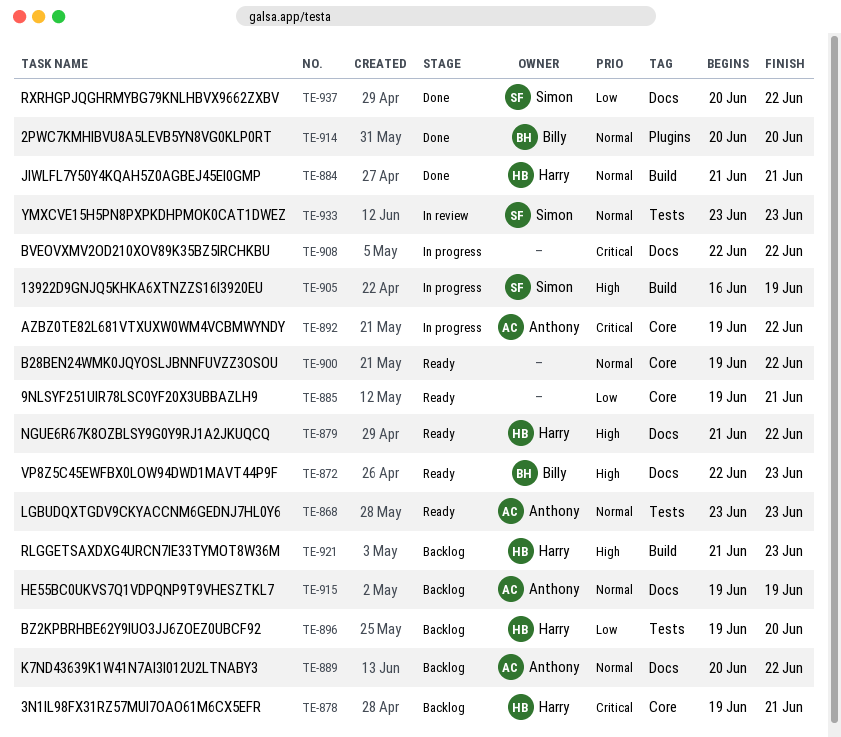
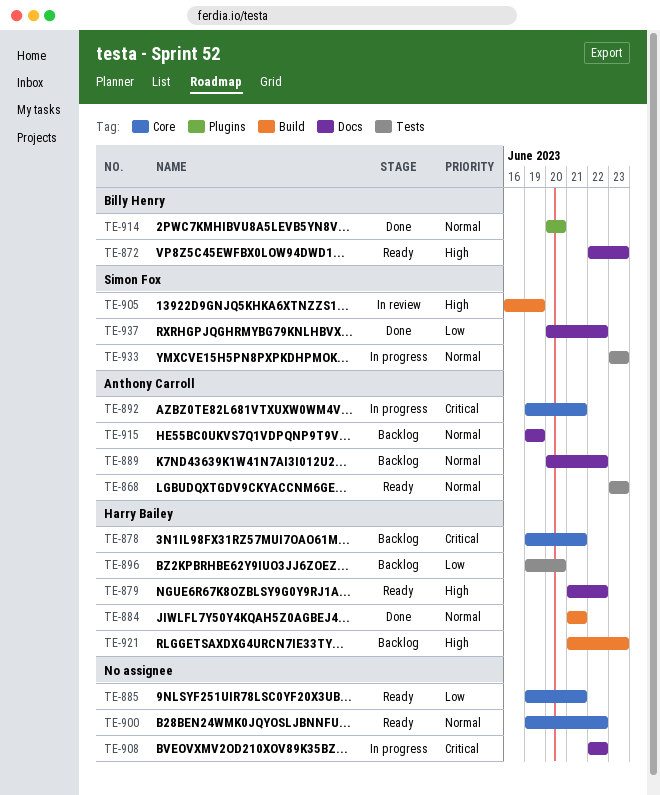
TE-892, due: Jun 22 -> Jun 21
TE-905, status: In progress -> In review
TE-933, status: In review -> In progress

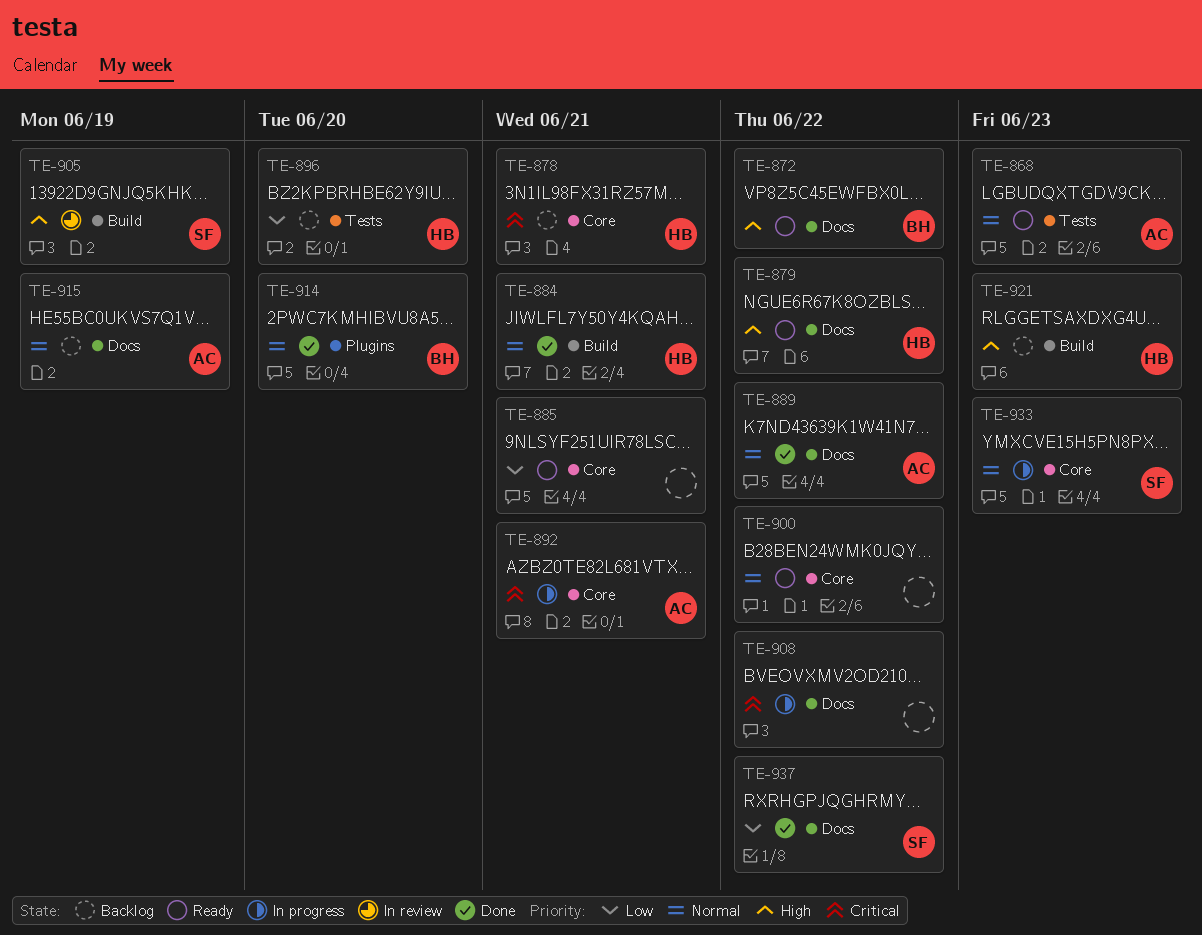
TE-872, due: Jun 23 -> Jun 22
TE-889, status: Backlog -> Done
TE-933, label: Tests -> Core

